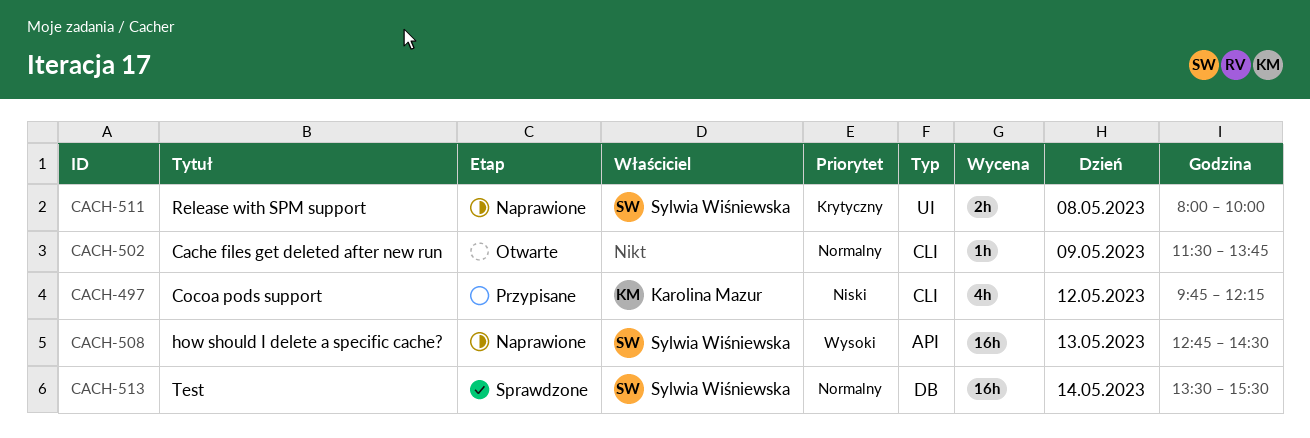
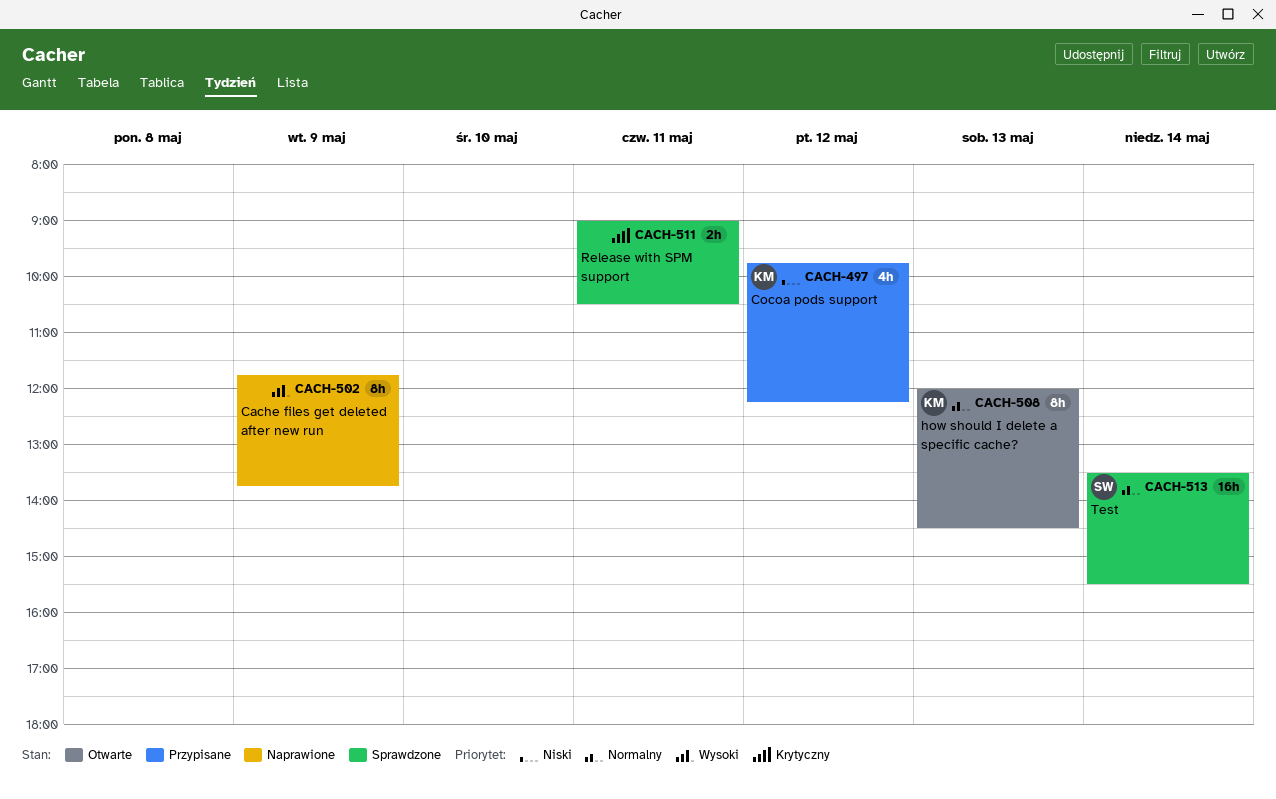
CACH-502, status: Otwarte -> Naprawione
CACH-502, priority: Normalny -> Wysoki
CACH-502, estimate: 1h -> 8h
CACH-502, begins: 11:30 -> 11:45
CACH-508, status: Naprawione -> Otwarte
CACH-508, owner: Sylwia Wiśniewska -> Karolina Mazur
CACH-508, priority: Wysoki -> Normalny
CACH-508, estimate: 16h -> 8h
CACH-508, begins: 12:45 -> 12:00
CACH-511, status: Naprawione -> Sprawdzone
CACH-511, owner: Sylwia Wiśniewska -> none
CACH-511, day: May 8 -> May 11
CACH-511, begins: 08:00 -> 09:00
CACH-511, ends: 10:00 -> 10:30

